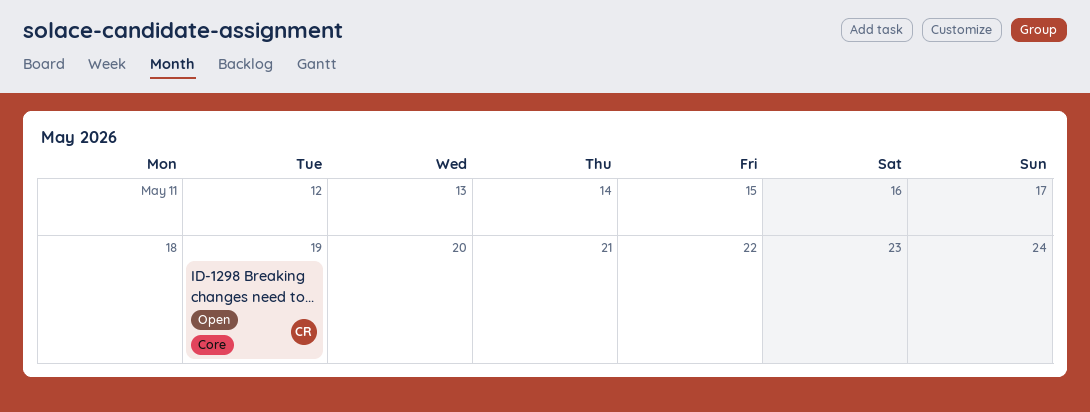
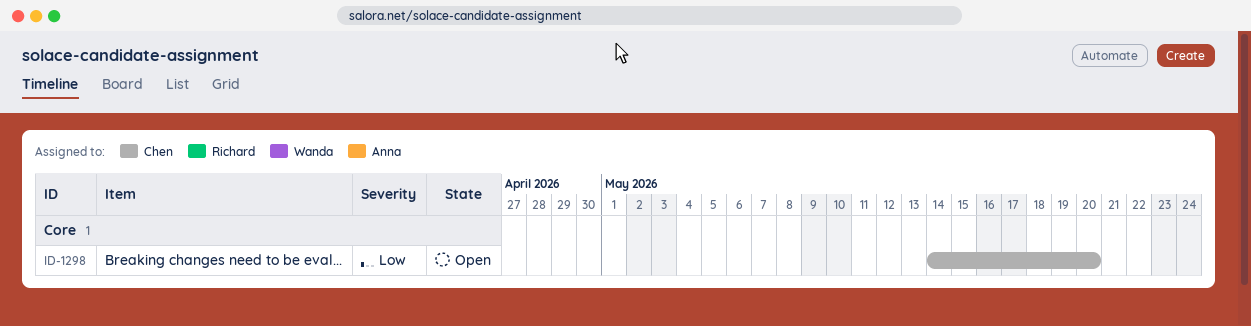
ID-1298, due: May 19 -> May 20

